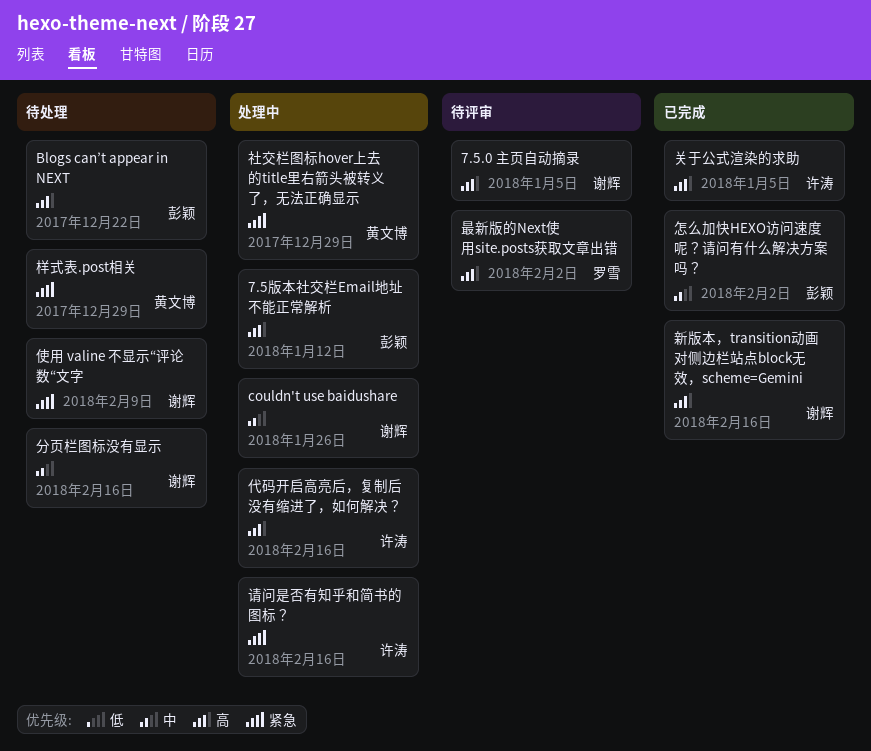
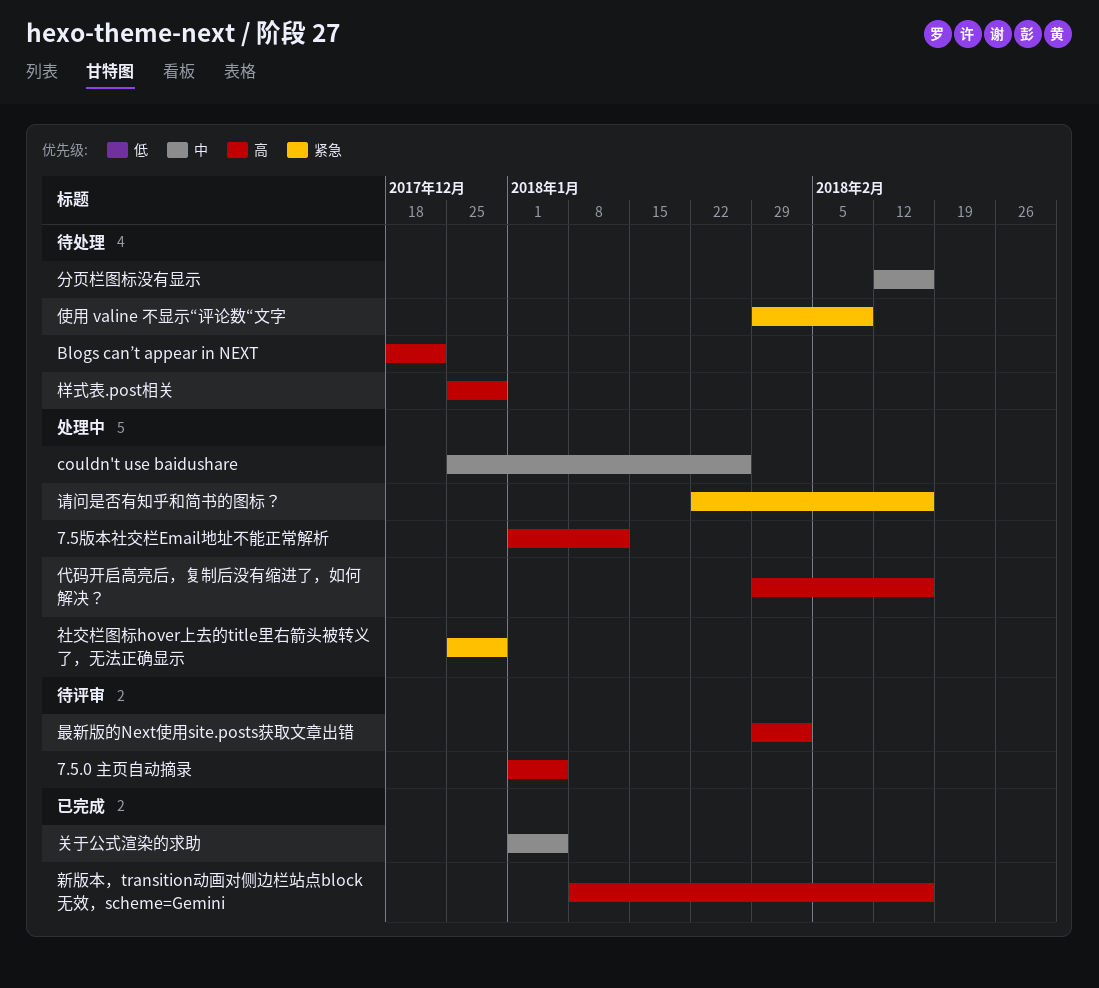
关于公式渲染的求助, priority: 高 -> 中
怎么加快HEXO访问速度呢？请问有什么解决方案吗？: present -> none
样式表.post相关, priority: 紧急 -> 高

